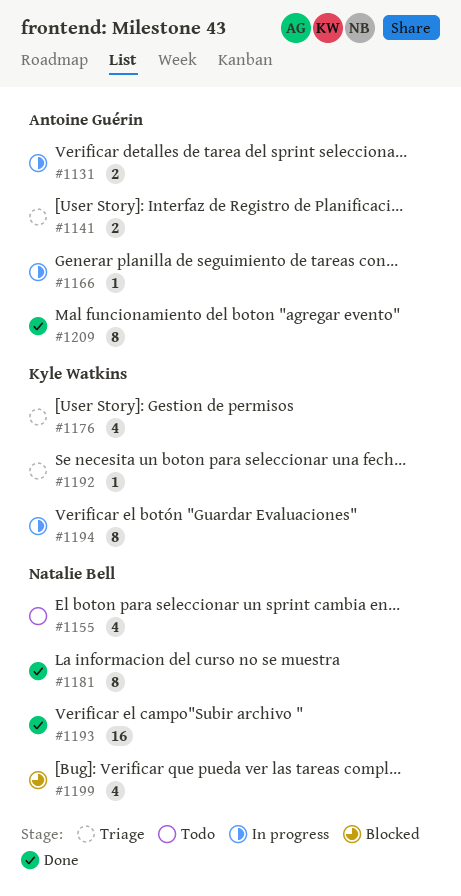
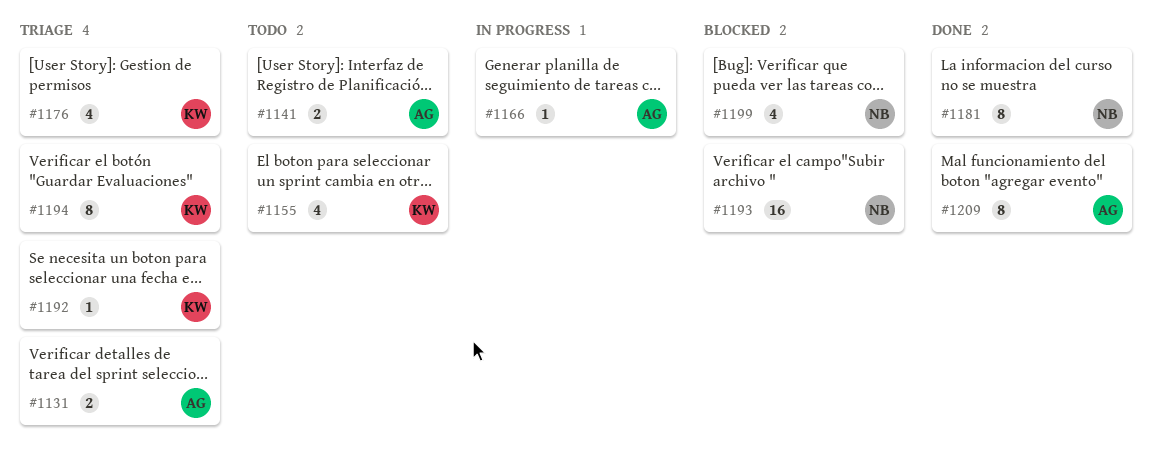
#1131, status: In progress -> Triage
#1141, status: Triage -> Todo
#1155, owner: Natalie Bell -> Kyle Watkins
#1193, status: Done -> Blocked
#1194, status: In progress -> Triage

